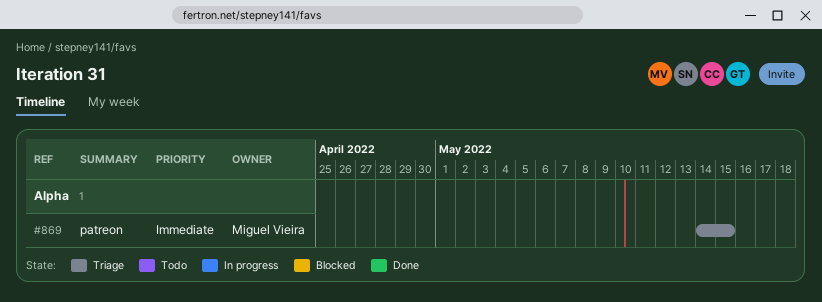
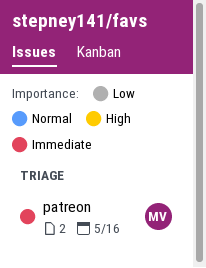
patreon, due: May 15 -> May 16

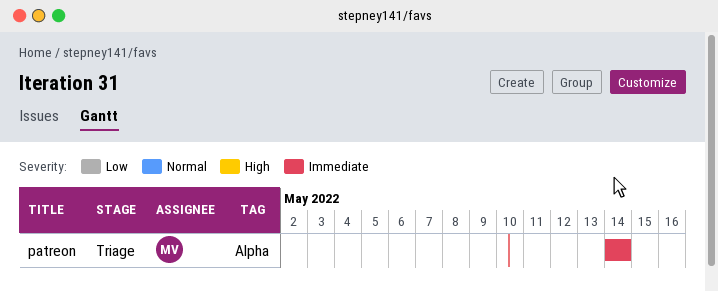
patreon, due: May 16 -> May 14

